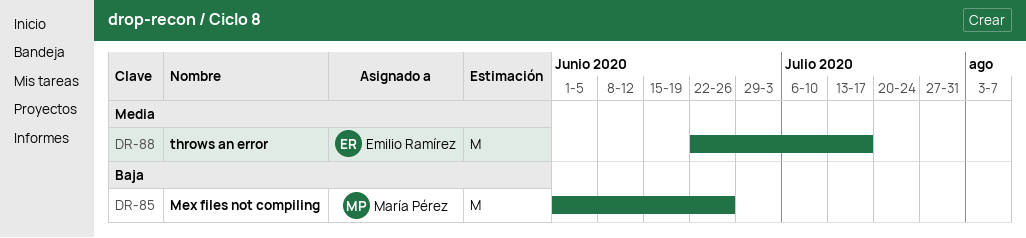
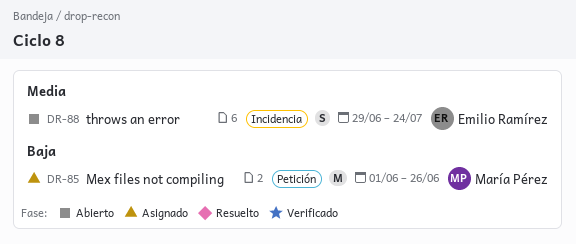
DR-88, estimate: M -> S
DR-88, start: Jun 22 -> Jun 29
DR-88, due: Jul 17 -> Jul 24

